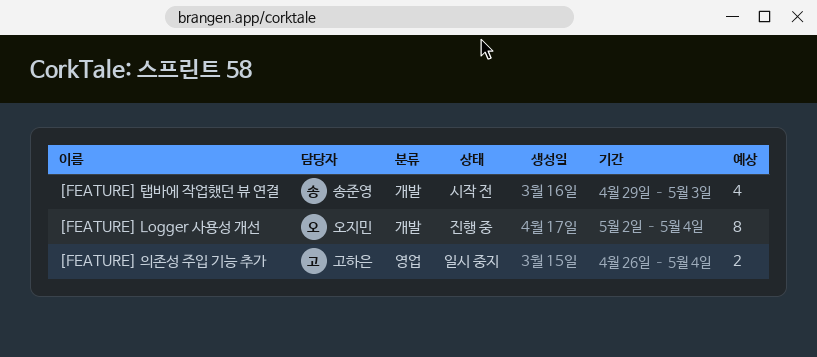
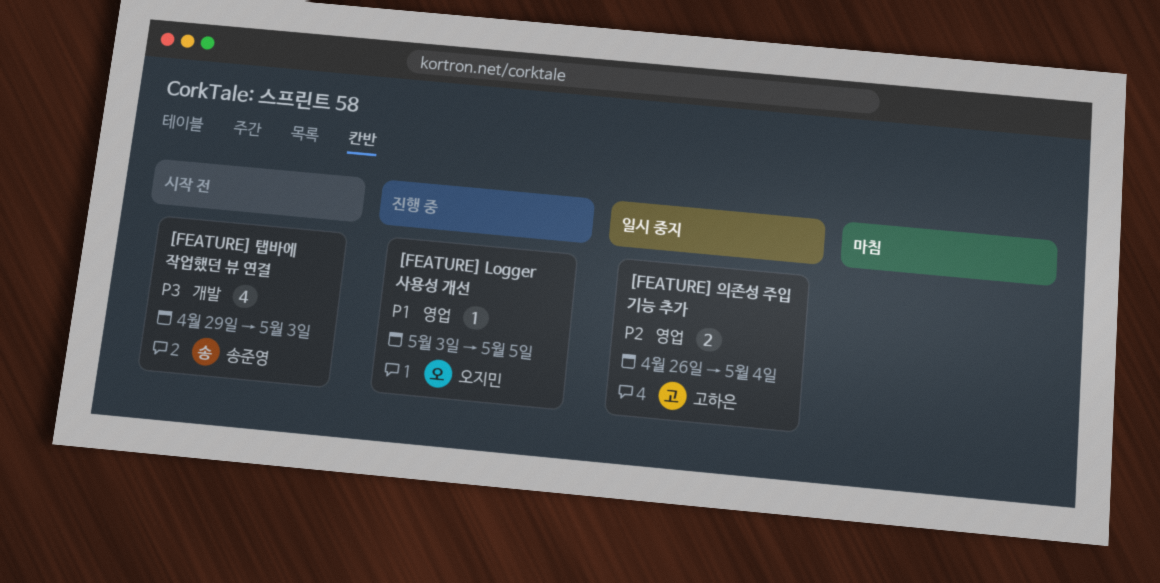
[FEATURE] Logger 사용성 개선, label: 개발 -> 영업
[FEATURE] Logger 사용성 개선, estimate: 8 -> 1
[FEATURE] Logger 사용성 개선, start: May 2 -> May 3
[FEATURE] Logger 사용성 개선, due: May 4 -> May 5

